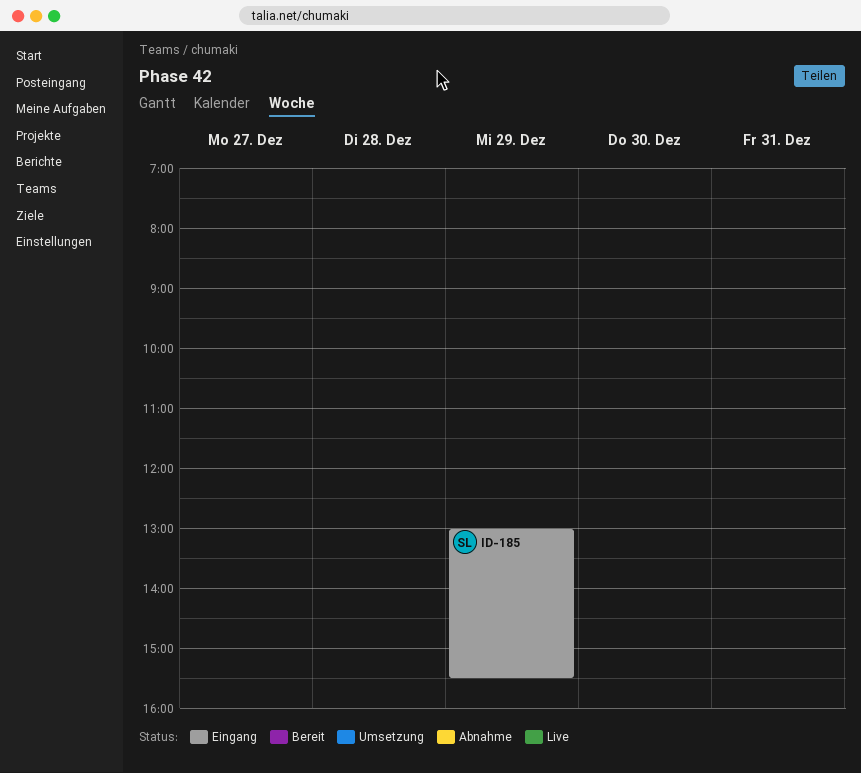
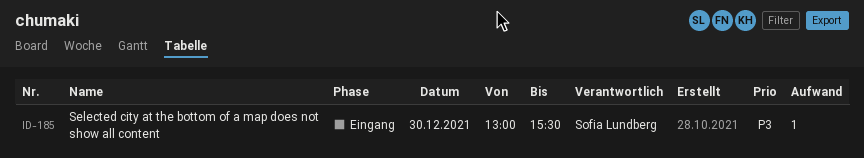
ID-185, day: Dec 29 -> Dec 30

